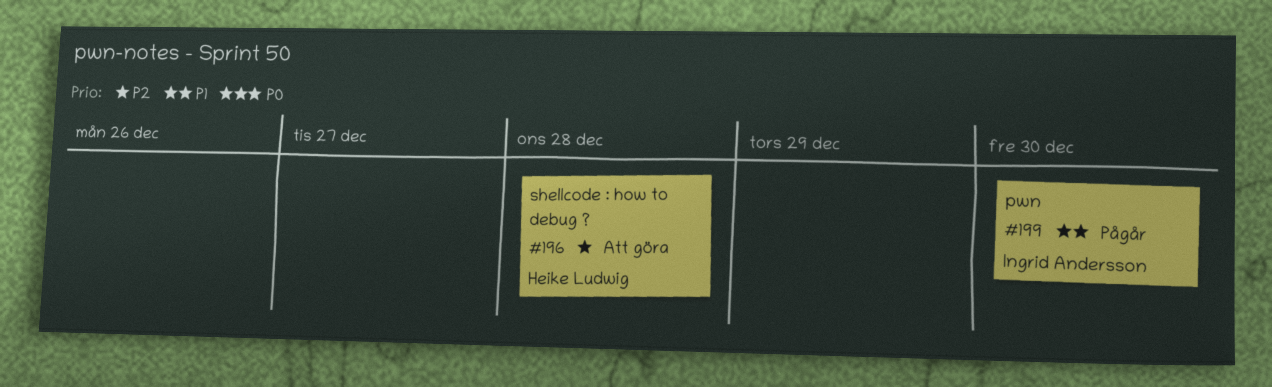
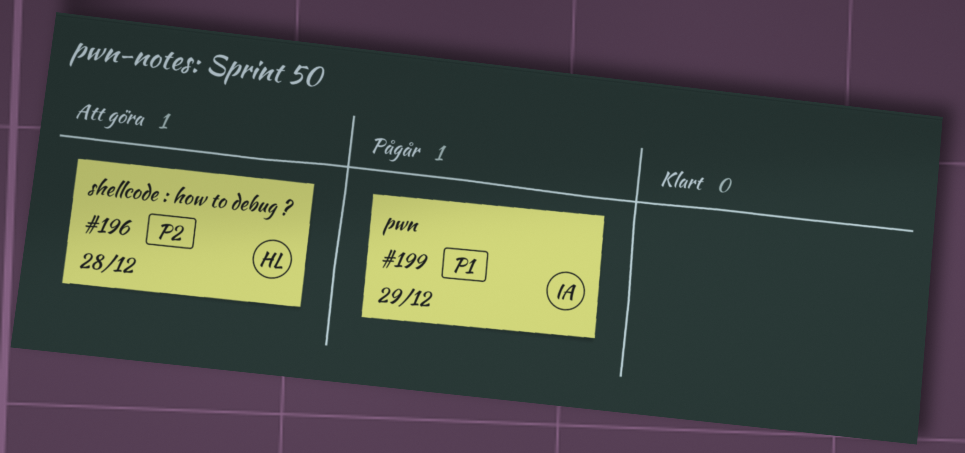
#199, due: Dec 30 -> Dec 29

